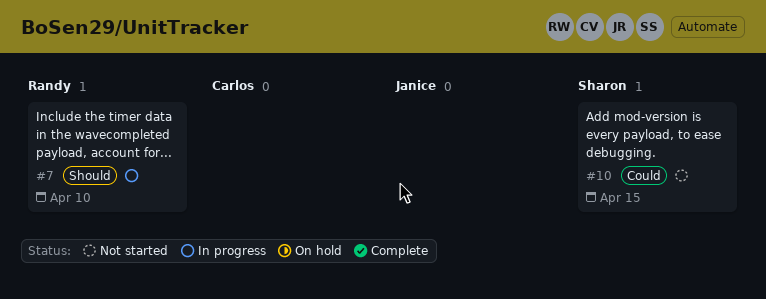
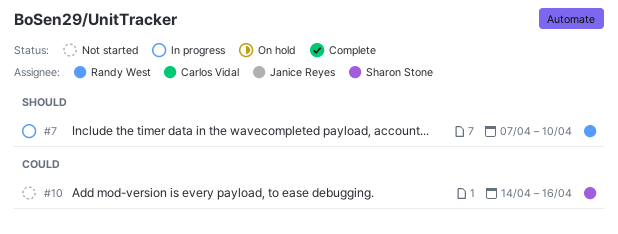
#10, due: Apr 15 -> Apr 16

